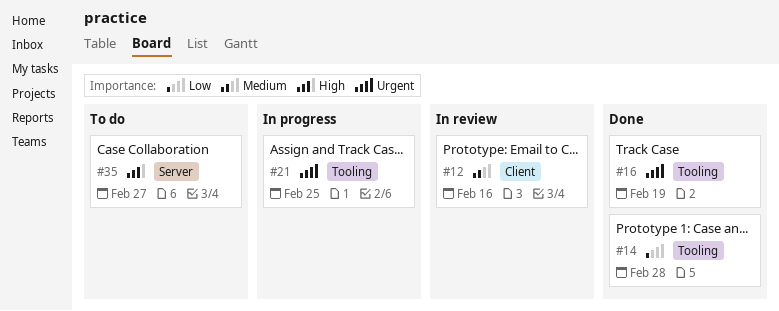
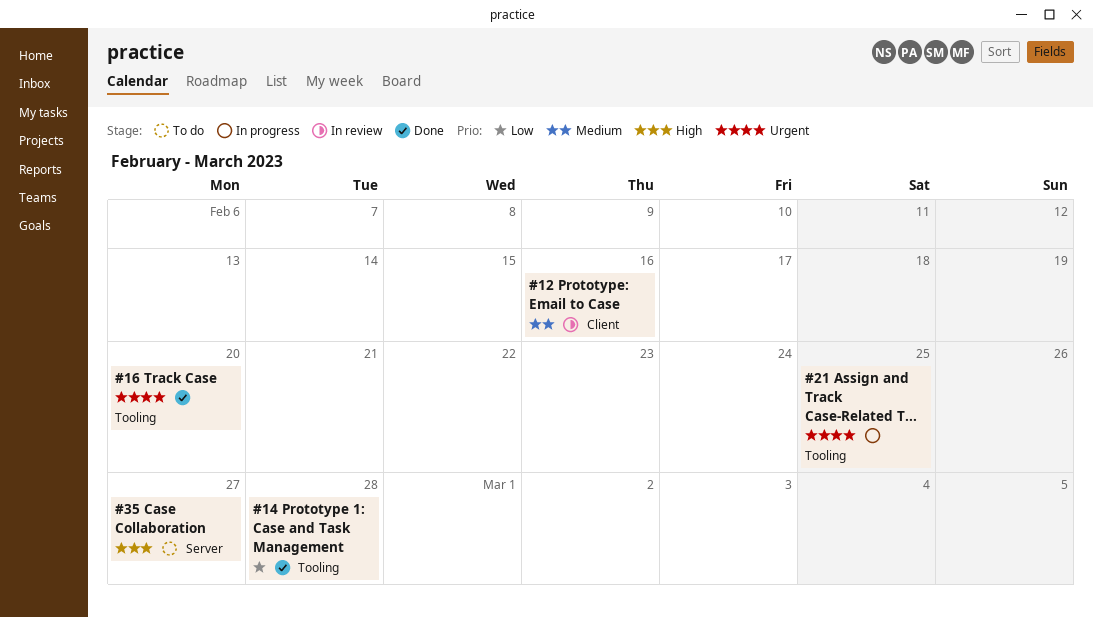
#16, due: Feb 19 -> Feb 20

